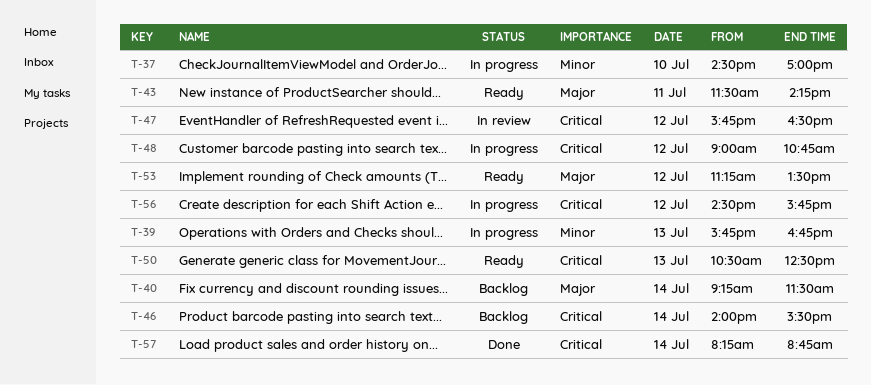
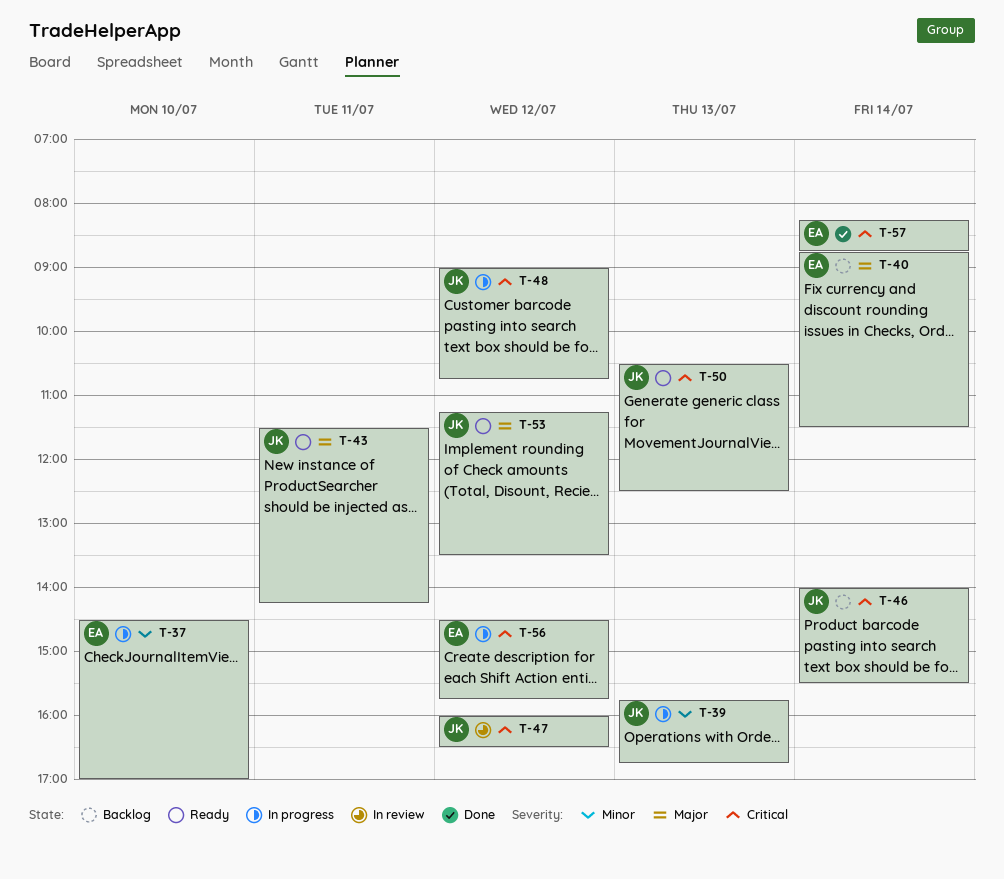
T-40, begins: 09:15 -> 08:45
T-47, begins: 15:45 -> 16:00

